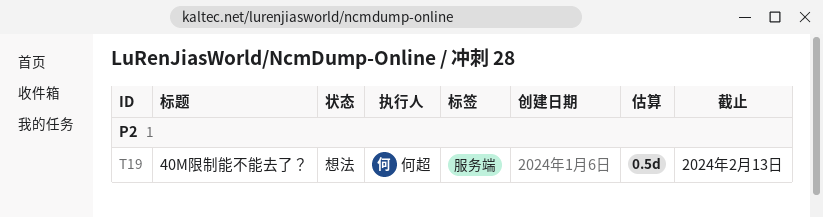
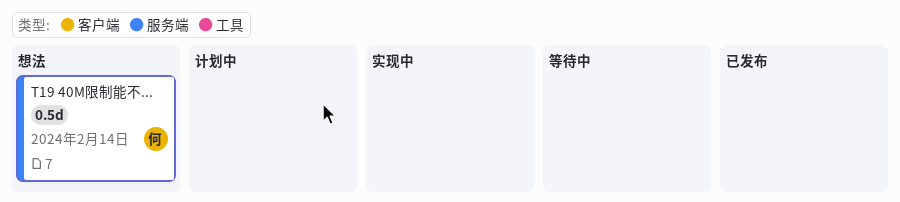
T19, due: Feb 13 -> Feb 14

